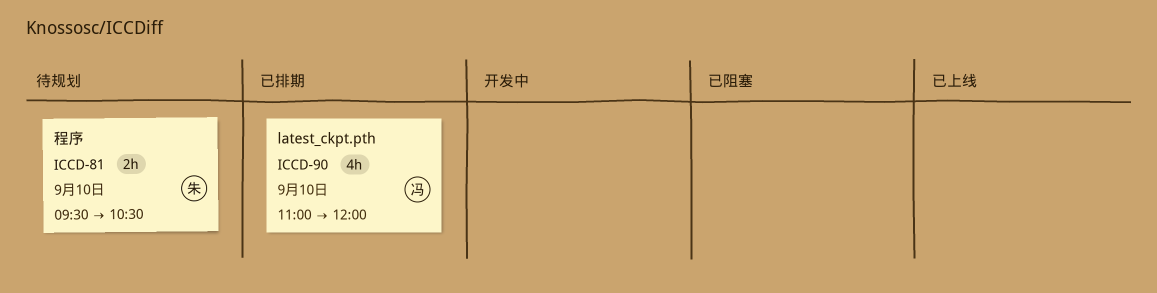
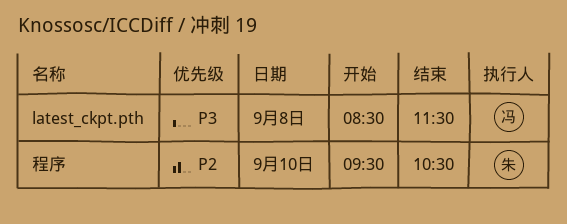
latest_ckpt.pth, day: Sep 10 -> Sep 8
latest_ckpt.pth, begins: 11:00 -> 08:30
latest_ckpt.pth, ends: 12:00 -> 11:30

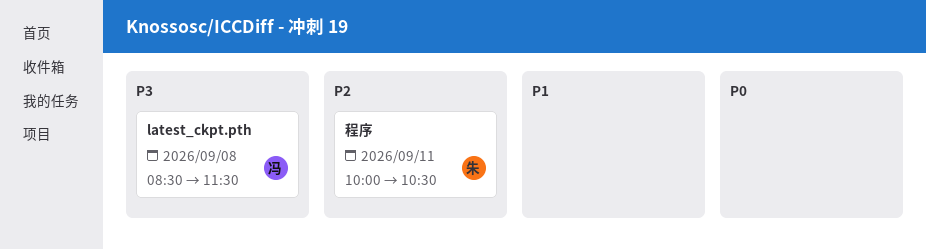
程序, day: Sep 10 -> Sep 11
程序, begins: 09:30 -> 10:00

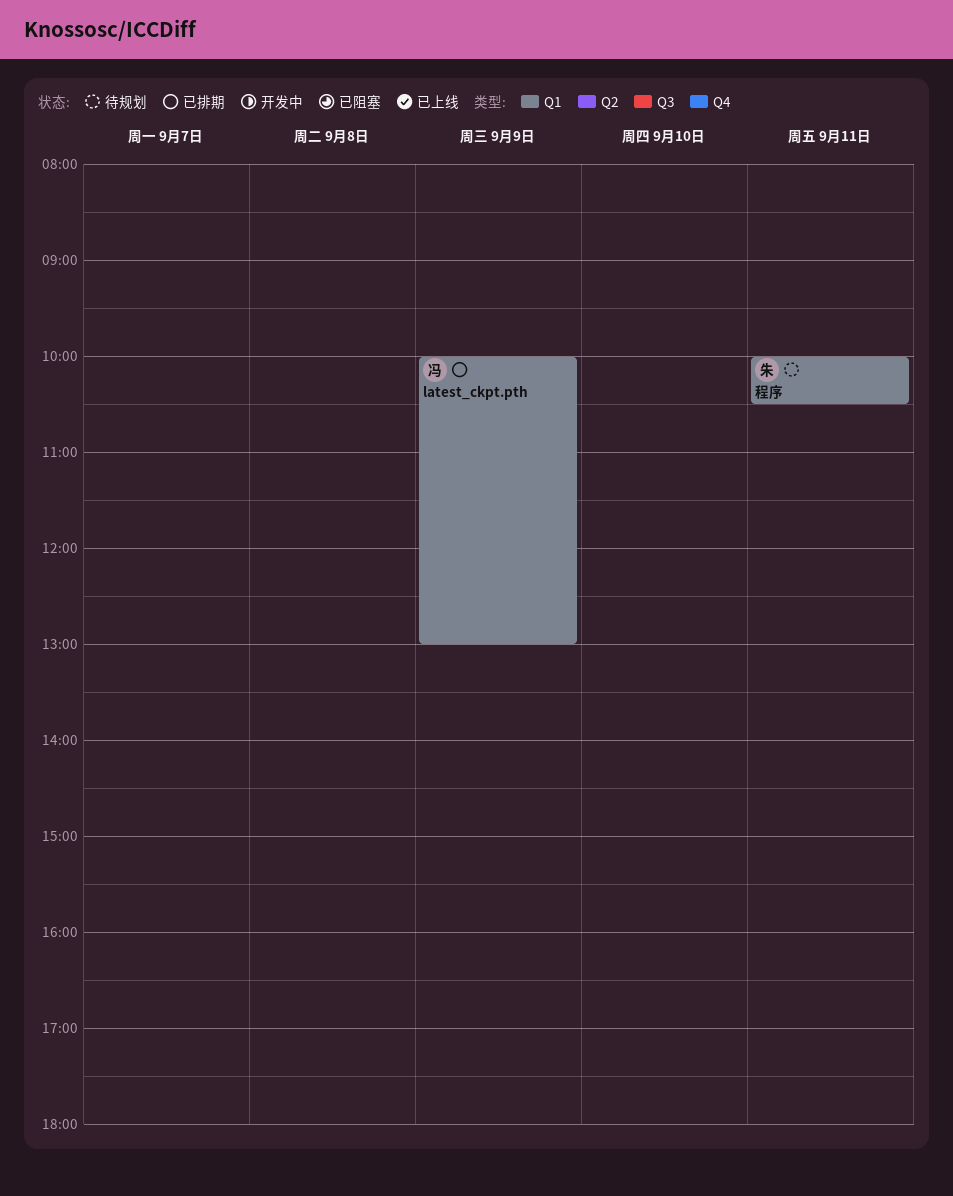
latest_ckpt.pth, day: Sep 8 -> Sep 9
latest_ckpt.pth, begins: 08:30 -> 10:00
latest_ckpt.pth, ends: 11:30 -> 13:00

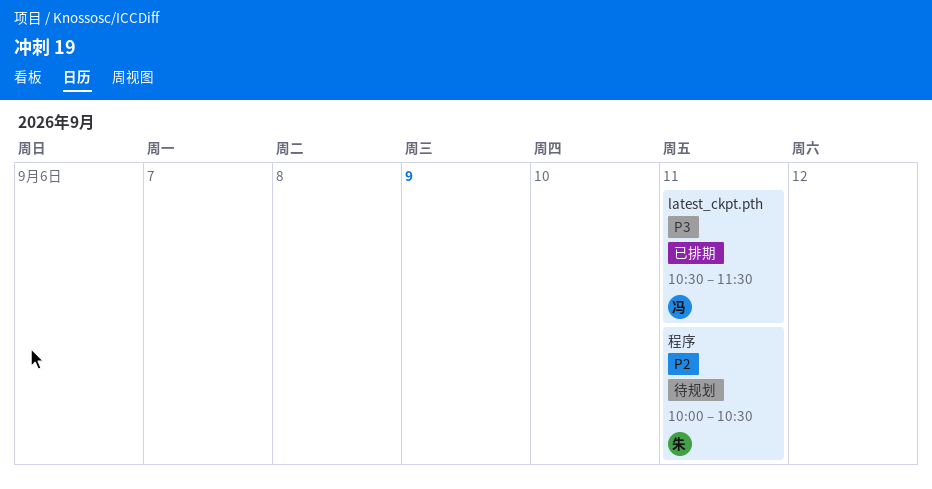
latest_ckpt.pth, day: Sep 9 -> Sep 11
latest_ckpt.pth, begins: 10:00 -> 10:30
latest_ckpt.pth, ends: 13:00 -> 11:30

